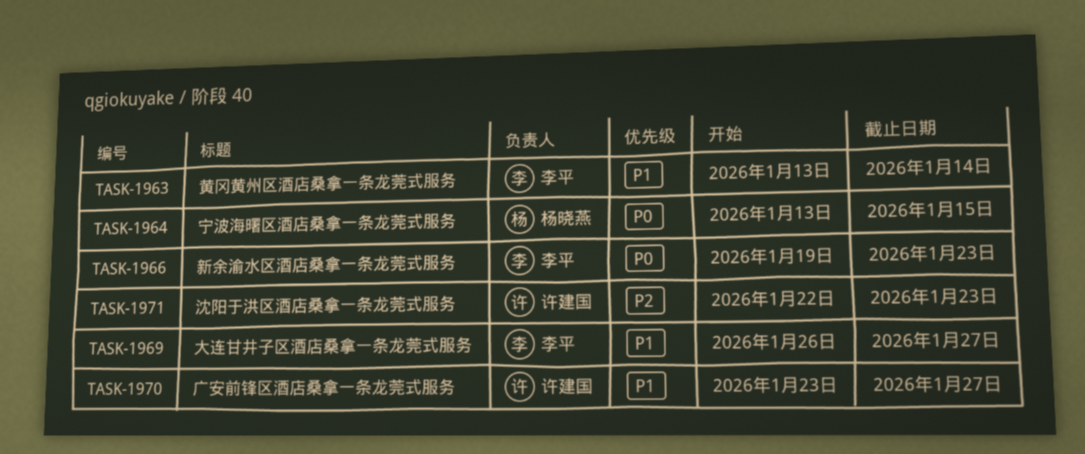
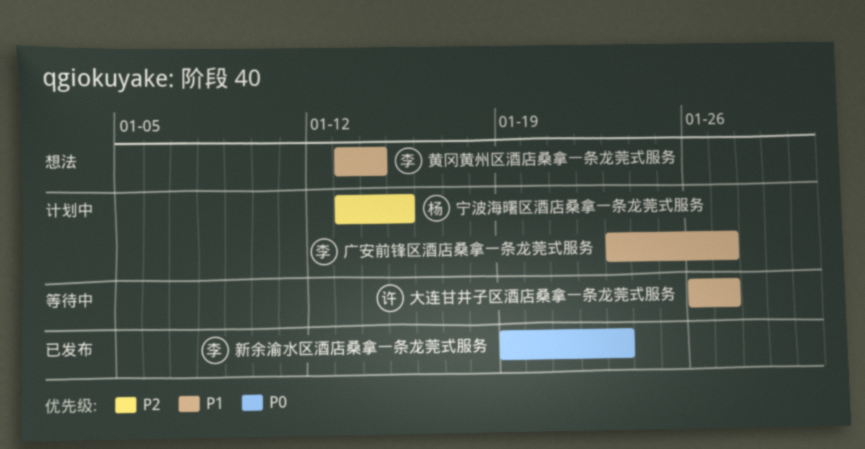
大连甘井子区酒店桑拿一条龙莞式服务, owner: 李平 -> 许建国
宁波海曙区酒店桑拿一条龙莞式服务, priority: P0 -> P2
广安前锋区酒店桑拿一条龙莞式服务, owner: 许建国 -> 李平
沈阳于洪区酒店桑拿一条龙莞式服务: present -> none

